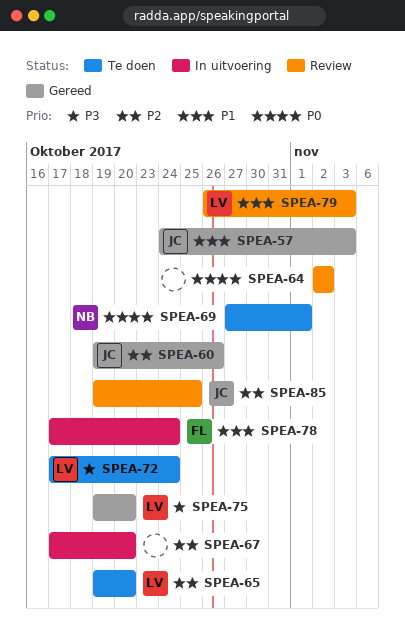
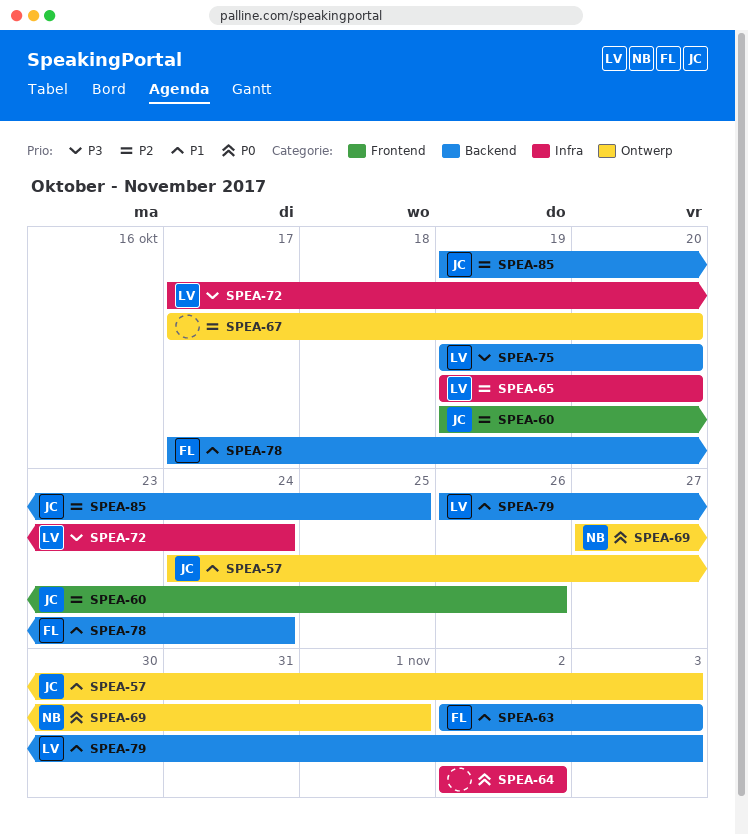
SPEA-63: none -> present

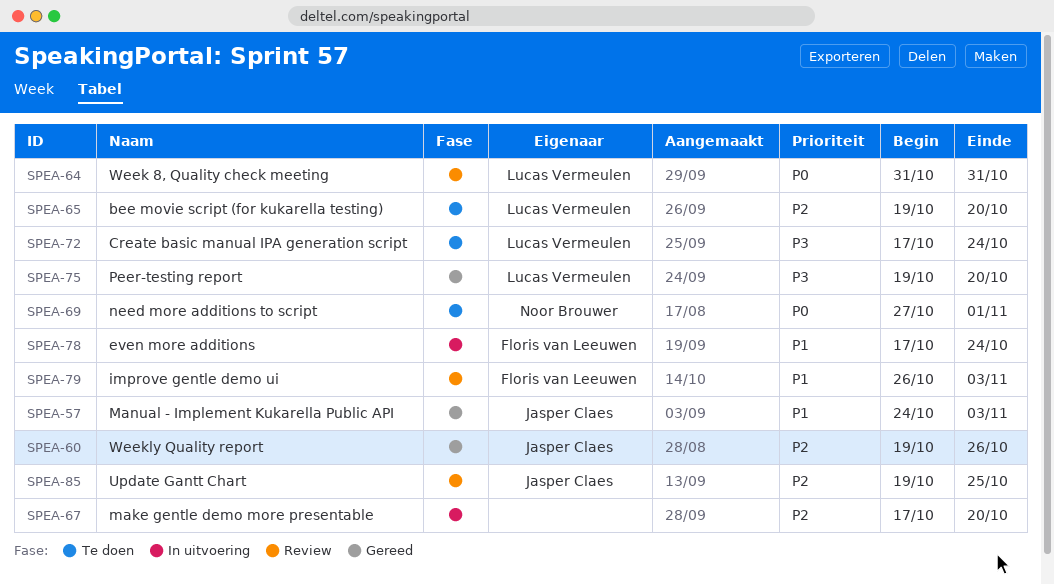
SPEA-63: present -> none
SPEA-64, owner: none -> Lucas Vermeulen
SPEA-64, start: Nov 2 -> Oct 31
SPEA-64, due: Nov 2 -> Oct 31
SPEA-79, owner: Lucas Vermeulen -> Floris van Leeuwen

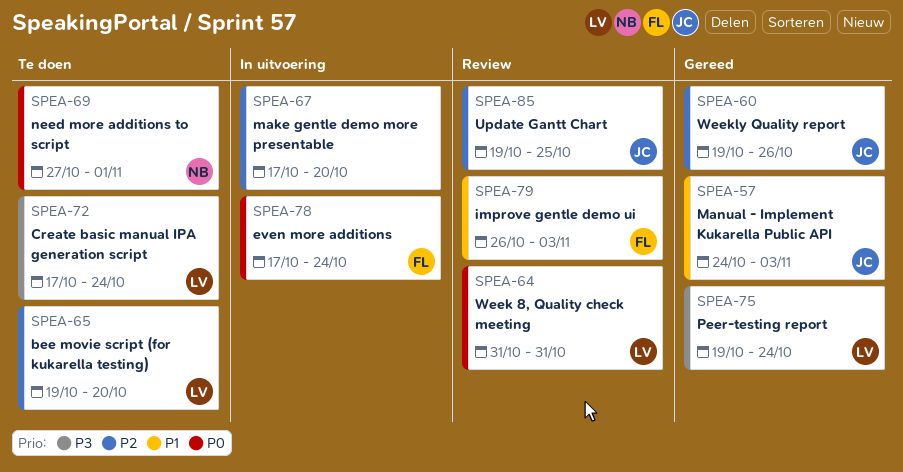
SPEA-75, due: Oct 20 -> Oct 24
SPEA-78, priority: P1 -> P0

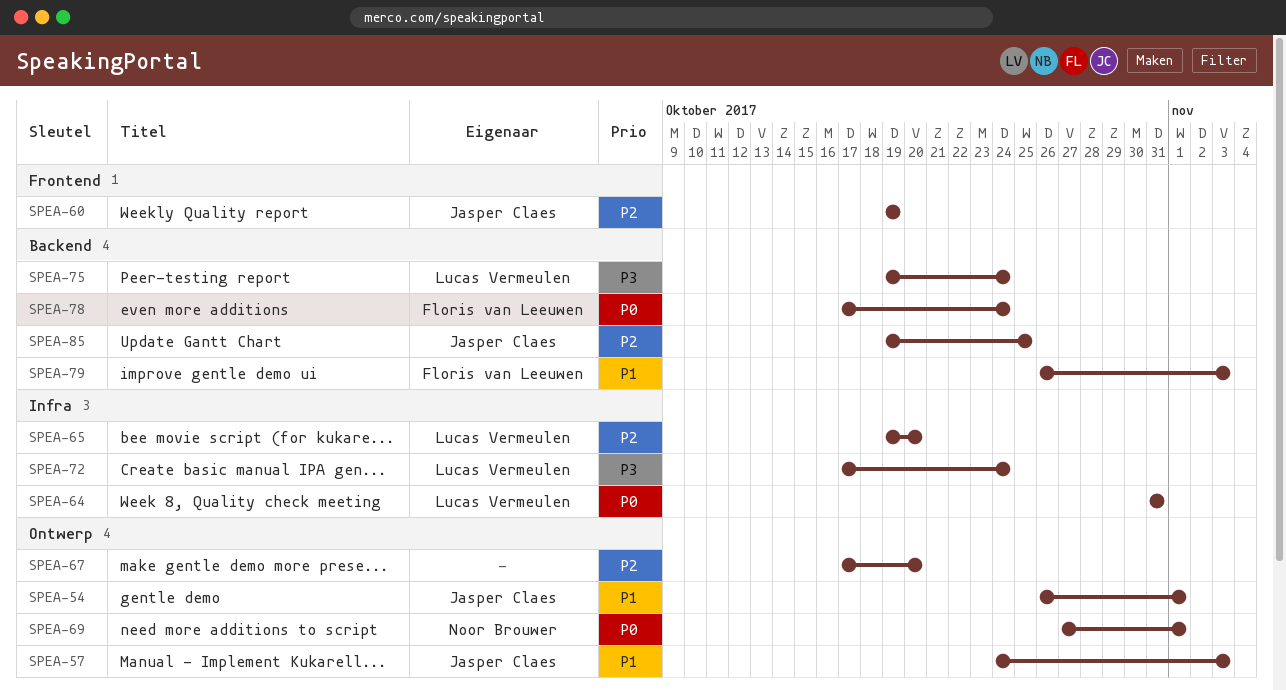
SPEA-54: none -> present
SPEA-60, due: Oct 26 -> Oct 19

